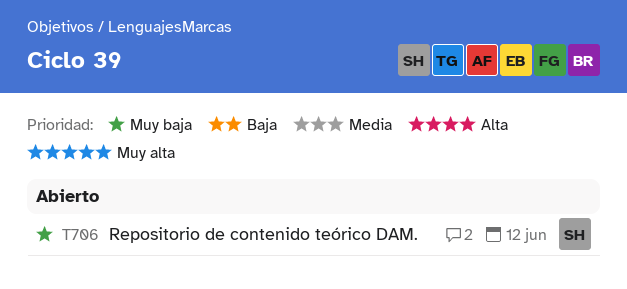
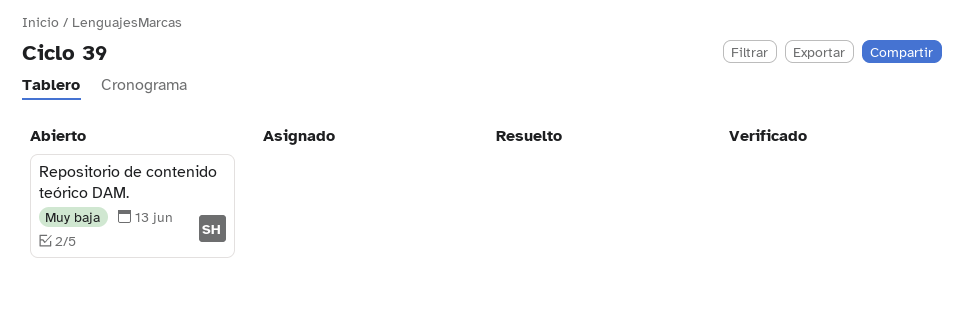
Repositorio de contenido teórico DAM., due: Jun 12 -> Jun 13

